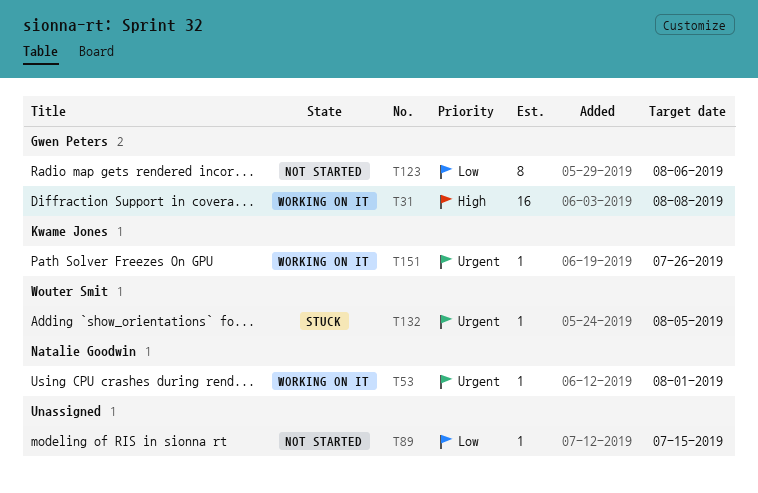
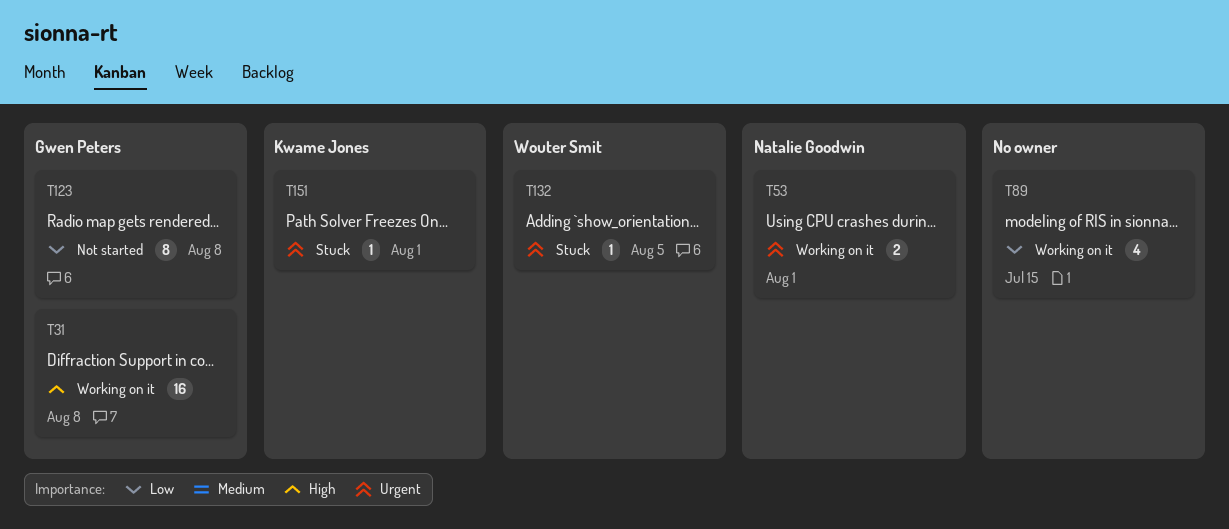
T53, estimate: 1 -> 2
T89, status: Not started -> Working on it
T89, estimate: 1 -> 4
T123, due: Aug 6 -> Aug 8
T151, status: Working on it -> Stuck
T151, due: Jul 26 -> Aug 1

